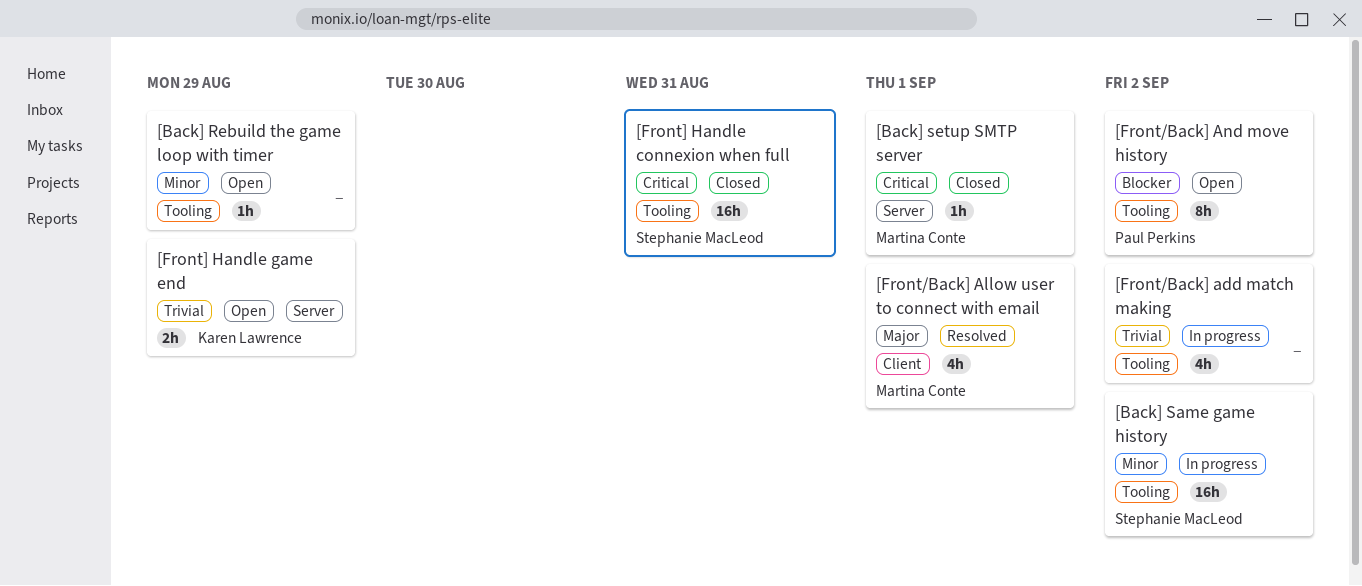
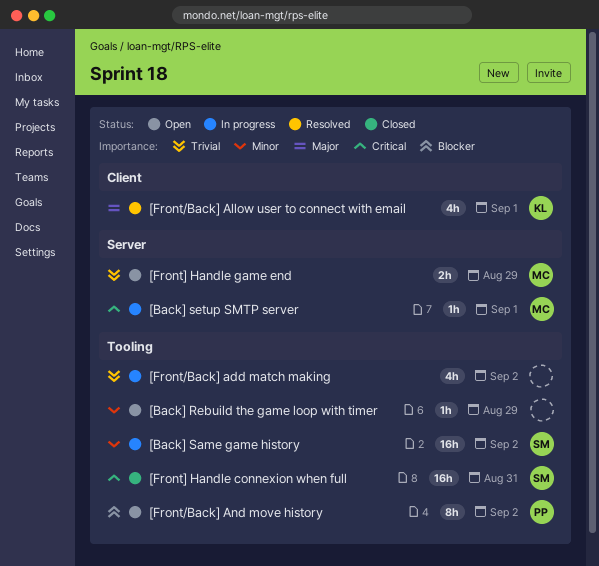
[Back] setup SMTP server, status: Closed -> In progress
[Front/Back] Allow user to connect with email, owner: Martina Conte -> Karen Lawrence
[Front] Handle game end, owner: Karen Lawrence -> Martina Conte

